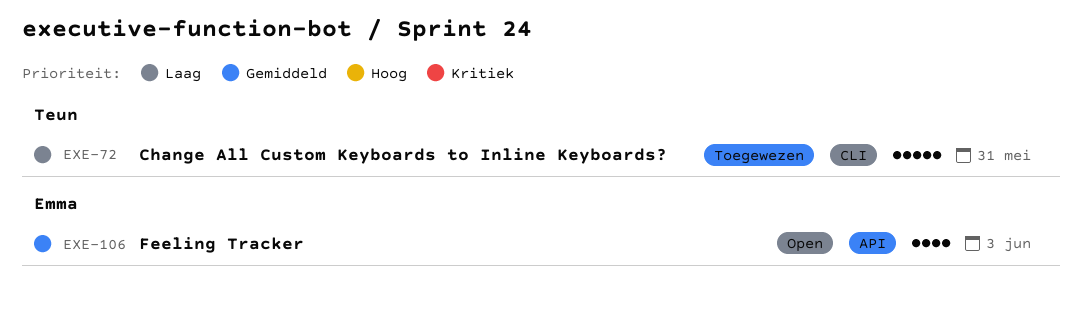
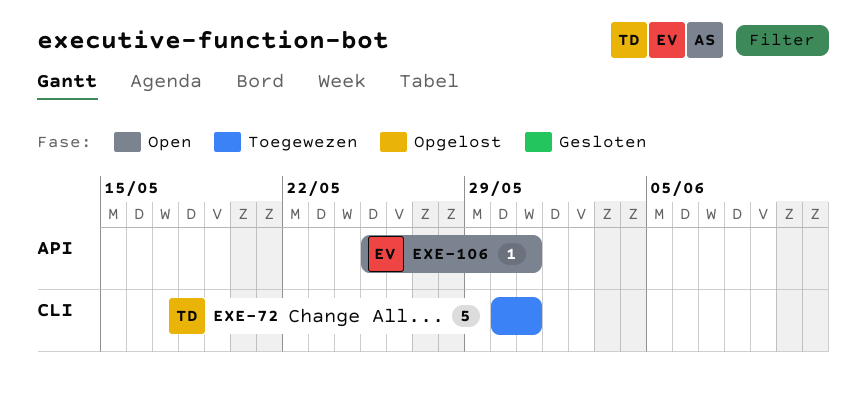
EXE-106, estimate: 4 -> 1
EXE-106, due: Jun 3 -> May 31

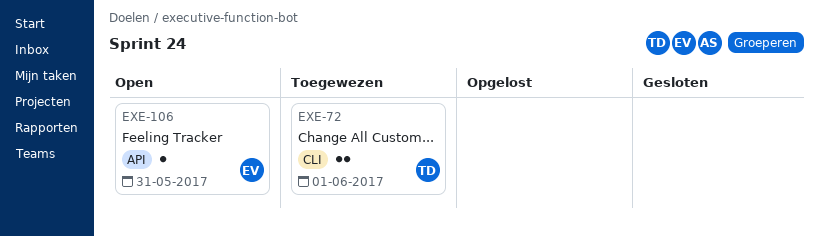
EXE-72, estimate: 5 -> 2
EXE-72, due: May 31 -> Jun 1

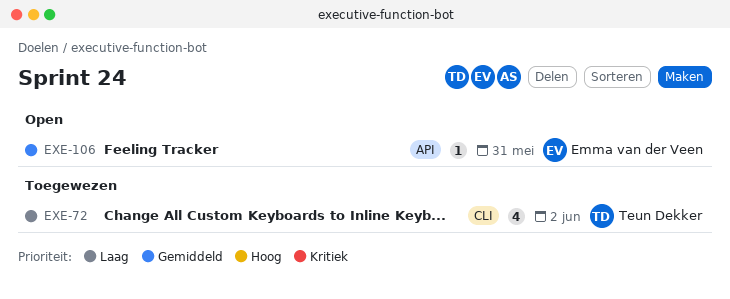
EXE-72, estimate: 2 -> 4
EXE-72, due: Jun 1 -> Jun 2

